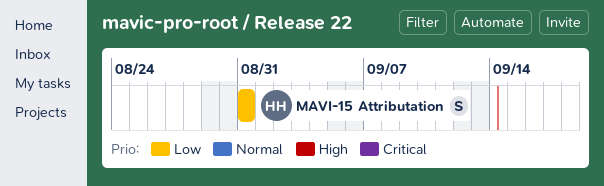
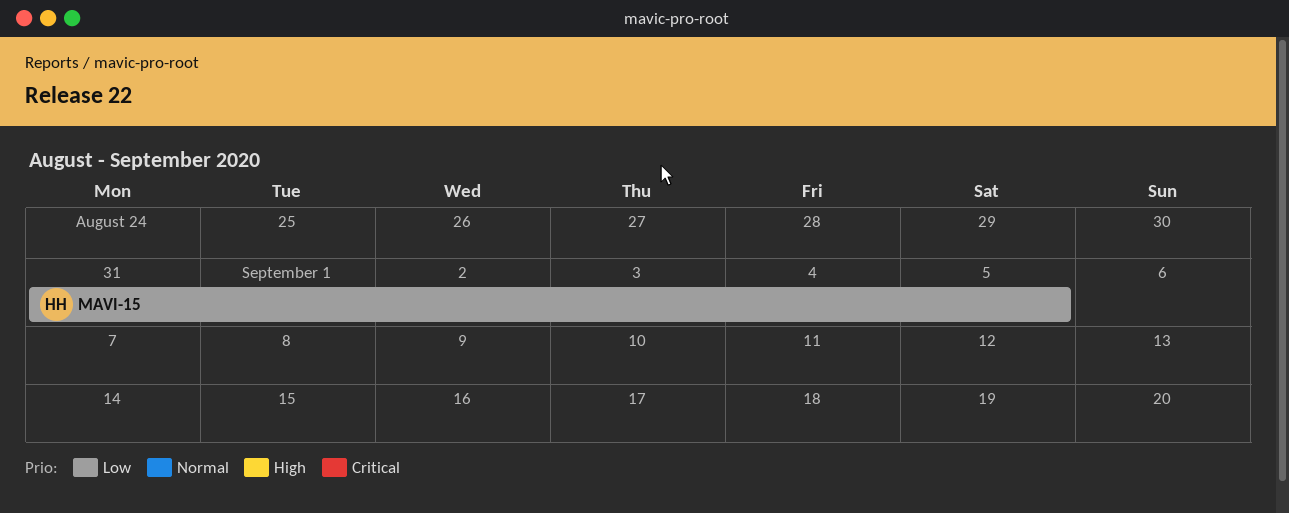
MAVI-15, due: Aug 31 -> Sep 5

